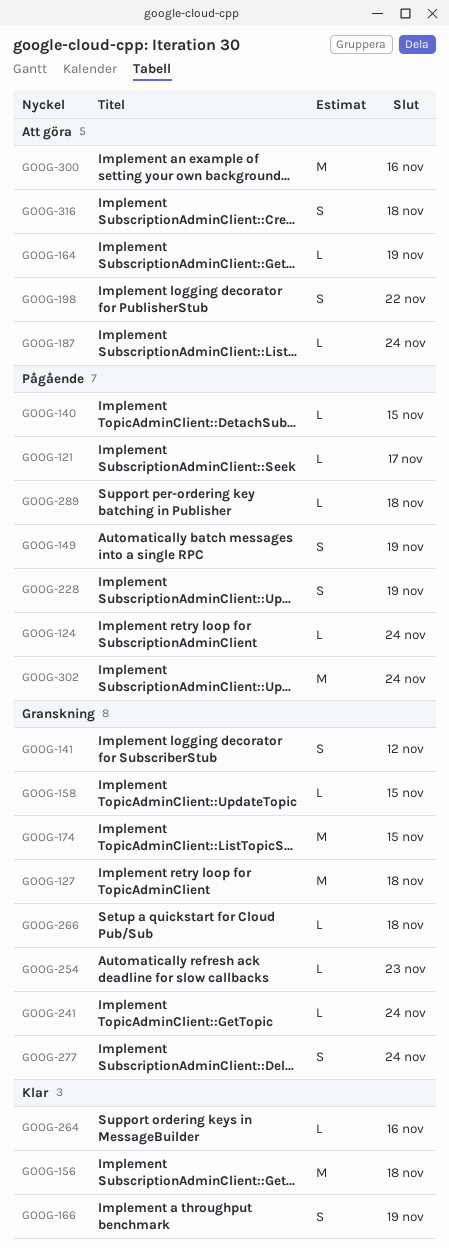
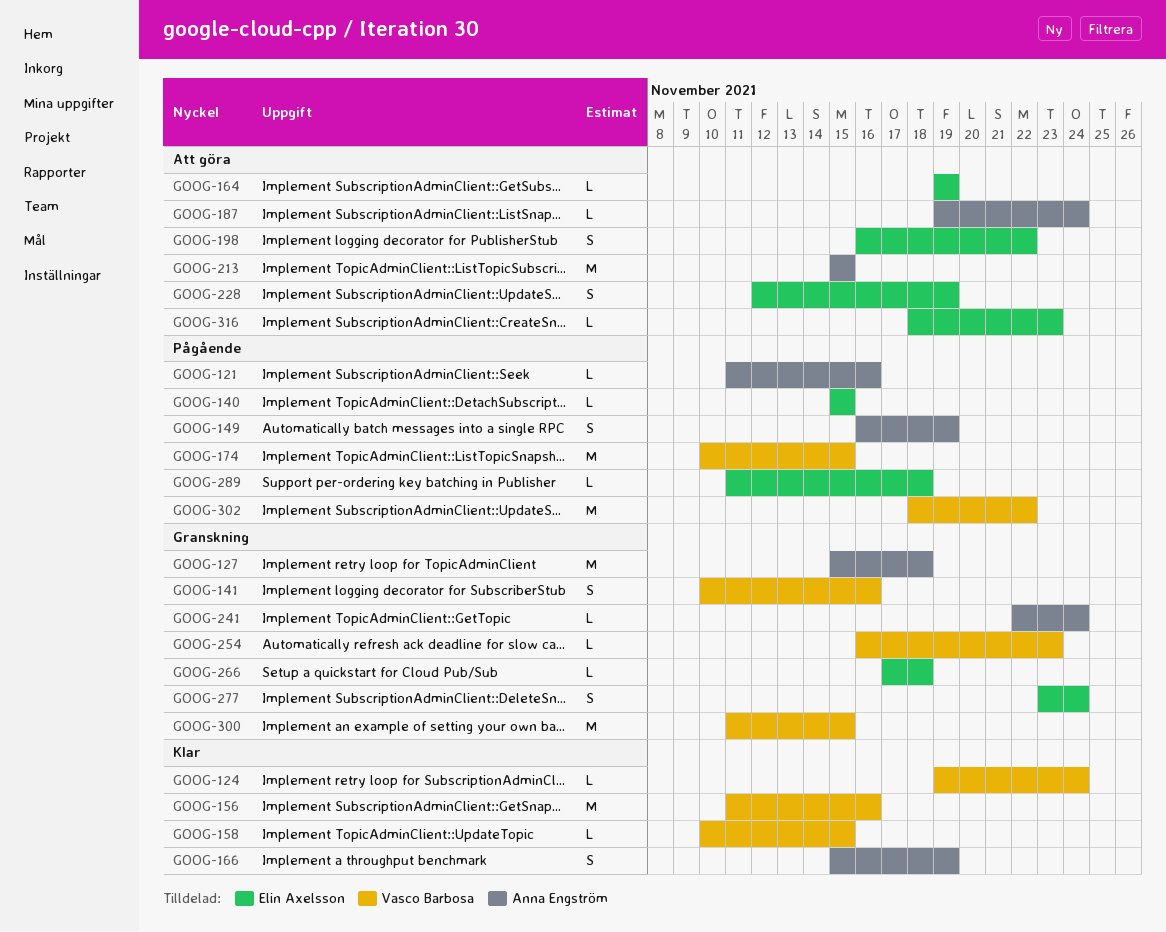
GOOG-121, due: Nov 17 -> Nov 16
GOOG-124, status: Pågående -> Klar
GOOG-141, due: Nov 12 -> Nov 16
GOOG-156, due: Nov 18 -> Nov 16
GOOG-158, status: Granskning -> Klar
GOOG-174, status: Granskning -> Pågående
GOOG-213: none -> present
GOOG-228, status: Pågående -> Att göra
GOOG-264: present -> none
GOOG-300, status: Att göra -> Granskning
GOOG-300, due: Nov 16 -> Nov 15
GOOG-302, due: Nov 24 -> Nov 22
GOOG-316, estimate: S -> L
GOOG-316, due: Nov 18 -> Nov 23

